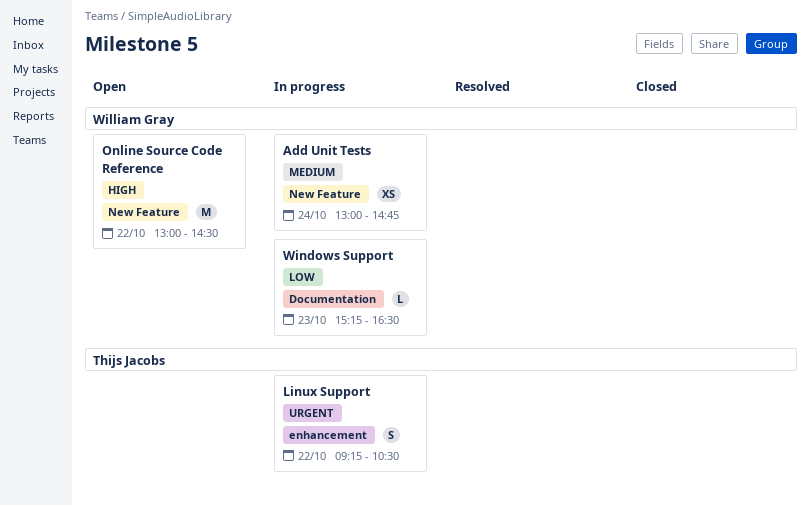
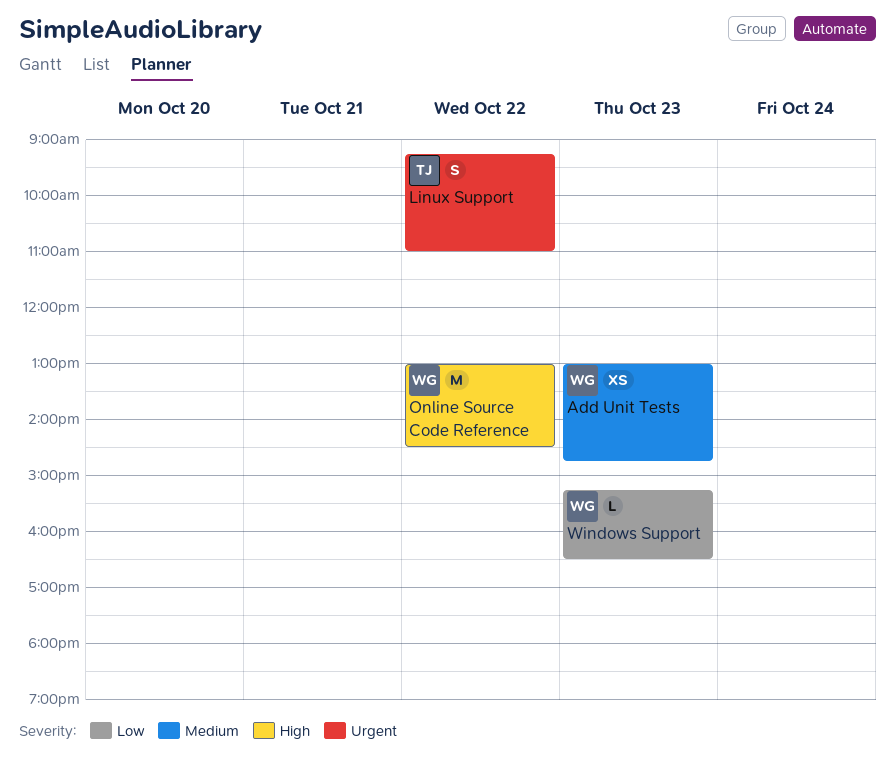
Add Unit Tests, day: Oct 24 -> Oct 23
Linux Support, ends: 10:30 -> 11:00

